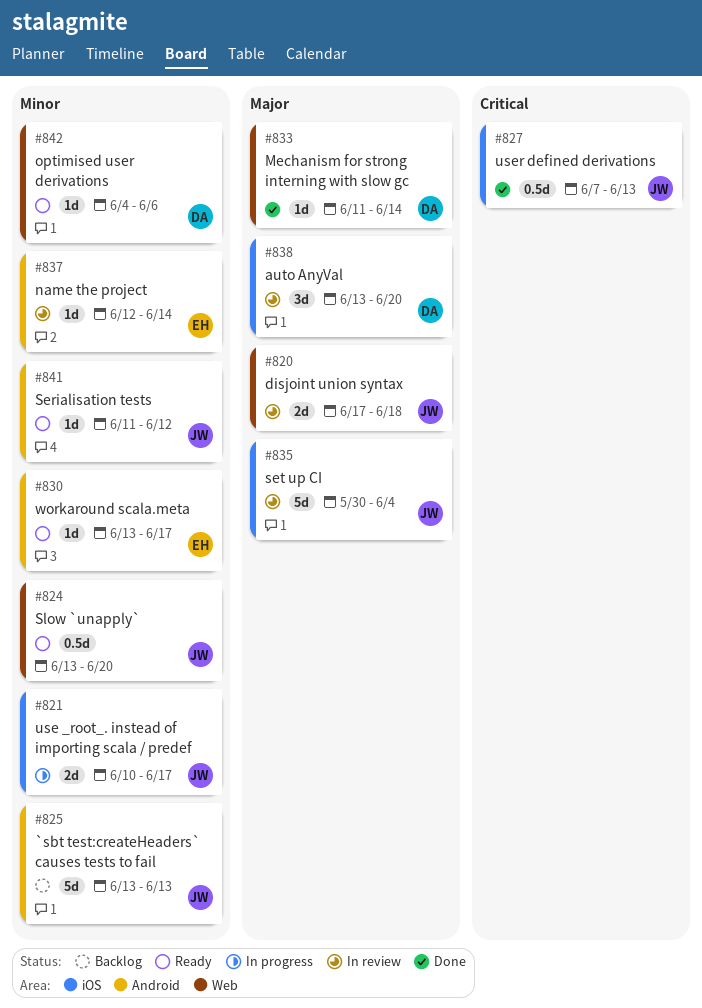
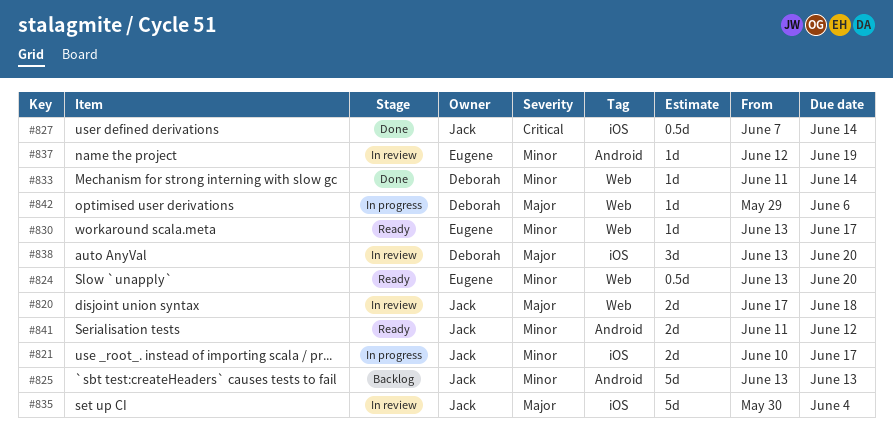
#824, owner: Jack -> Eugene
#827, due: Jun 13 -> Jun 14
#830, label: Android -> Web
#833, priority: Major -> Minor
#837, due: Jun 14 -> Jun 19
#841, estimate: 1d -> 2d
#842, status: Ready -> In progress
#842, priority: Minor -> Major
#842, start: Jun 4 -> May 29

